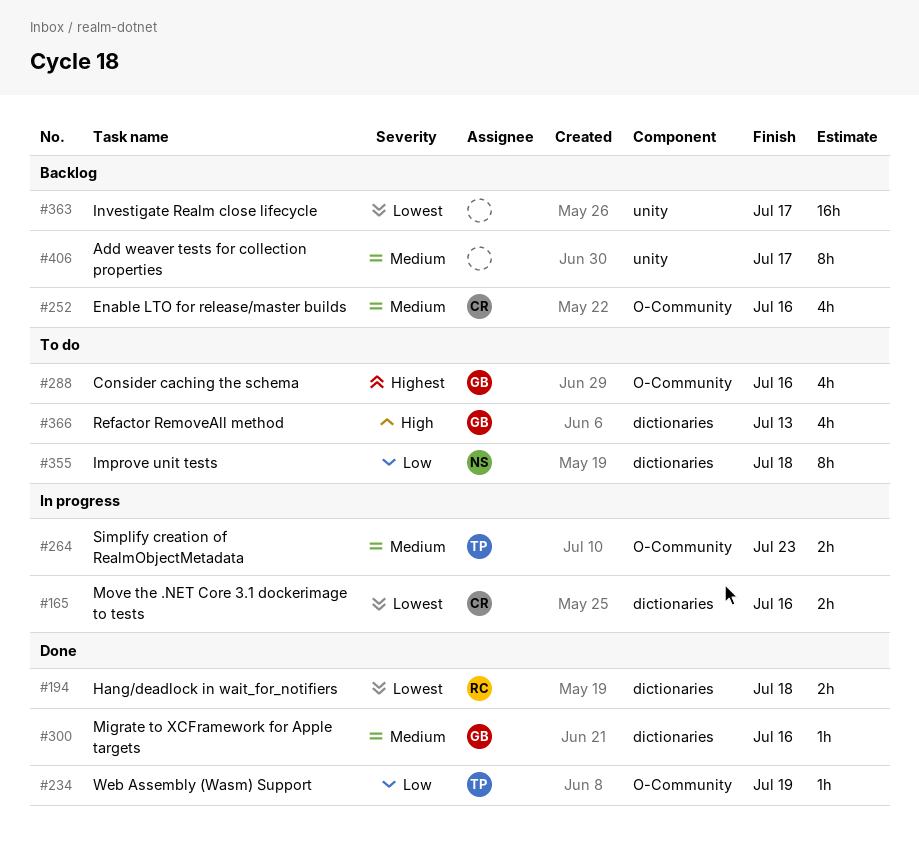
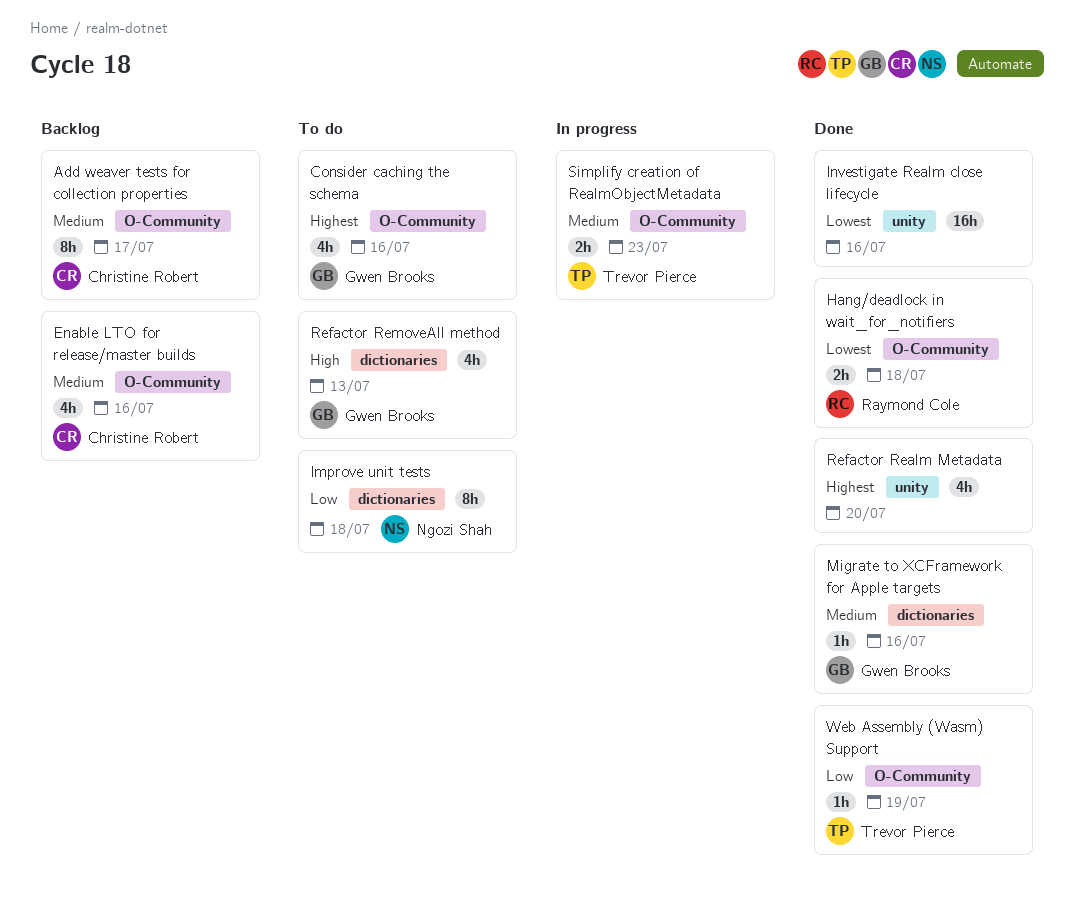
Add weaver tests for collection properties, owner: none -> Christine Robert
Add weaver tests for collection properties, label: unity -> O-Community
Hang/deadlock in wait_for_notifiers, label: dictionaries -> O-Community
Investigate Realm close lifecycle, status: Backlog -> Done
Investigate Realm close lifecycle, due: Jul 17 -> Jul 16
Move the .NET Core 3.1 dockerimage to tests: present -> none
Refactor Realm Metadata: none -> present

